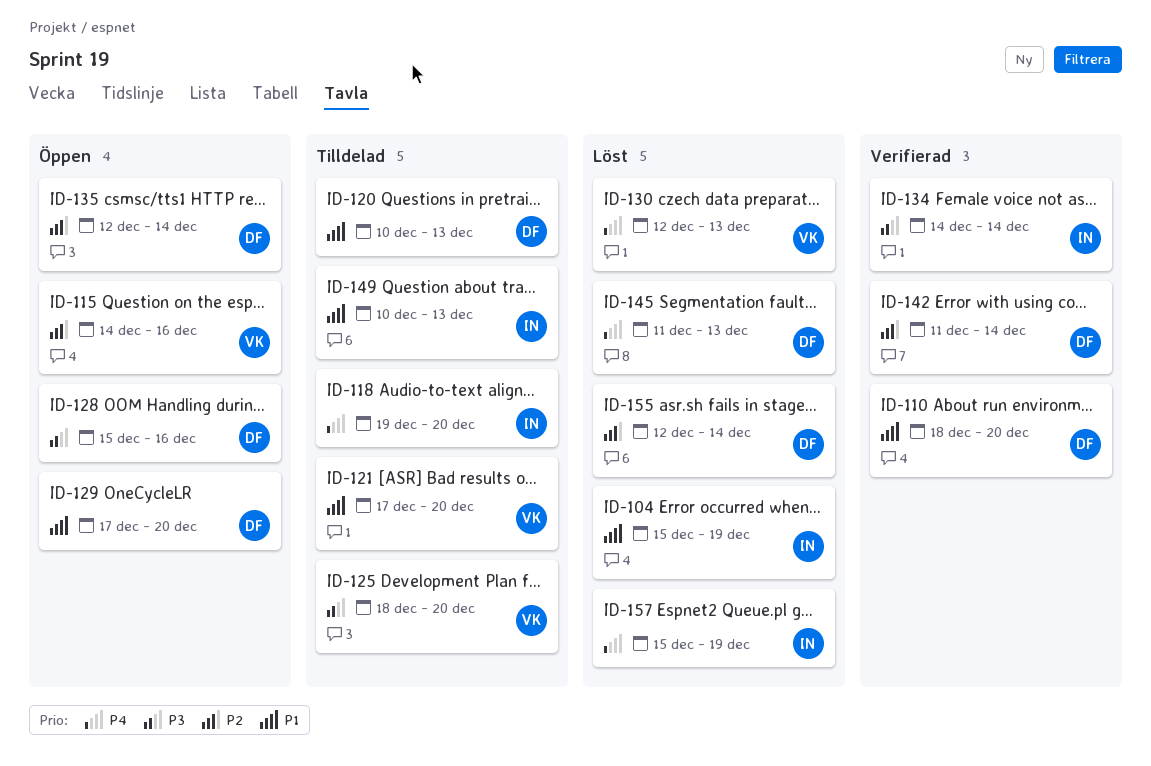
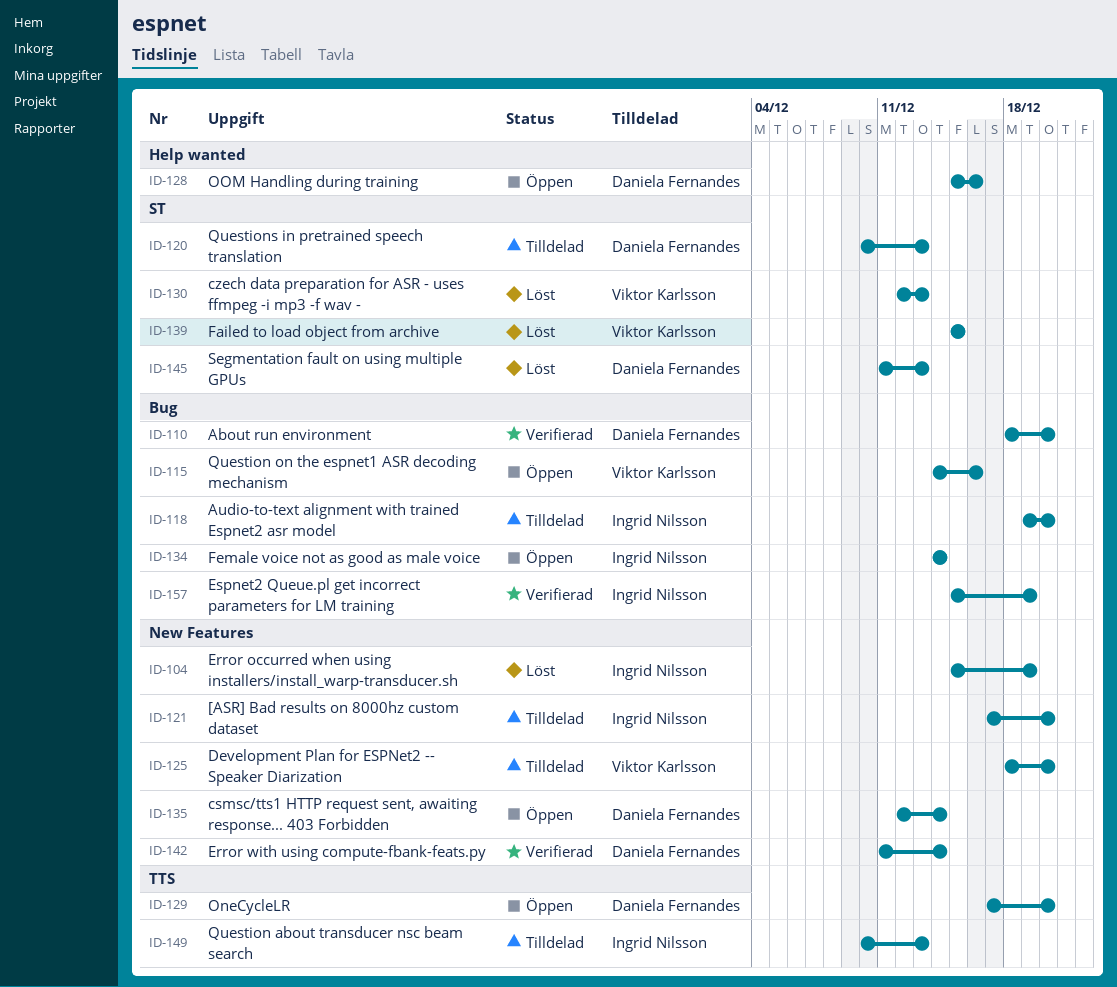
ID-121, owner: Viktor Karlsson -> Ingrid Nilsson
ID-134, status: Verifierad -> Öppen
ID-139: none -> present
ID-155: present -> none
ID-157, status: Löst -> Verifierad

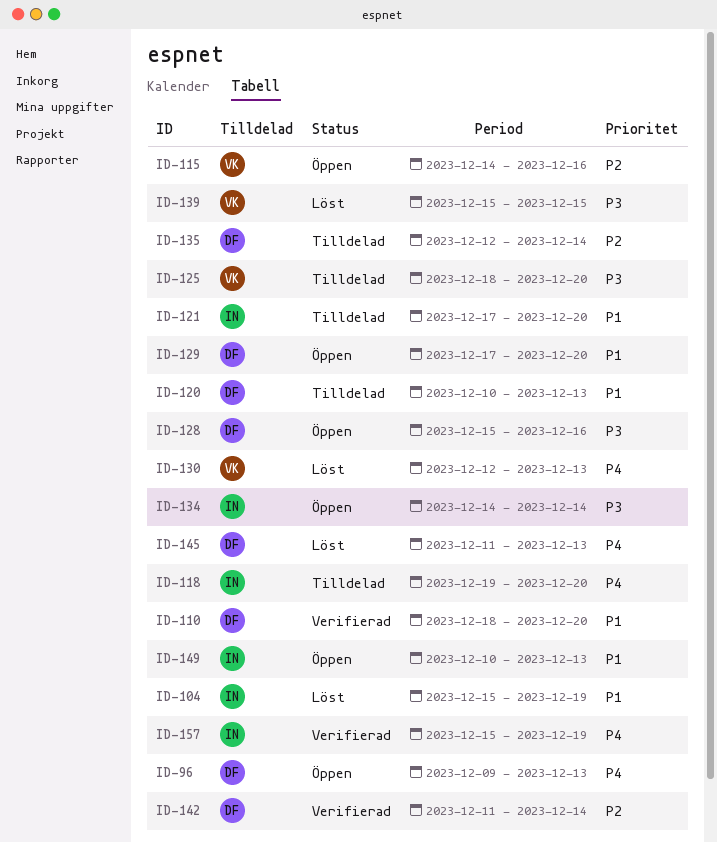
ID-96: none -> present
ID-135, status: Öppen -> Tilldelad
ID-149, status: Tilldelad -> Öppen

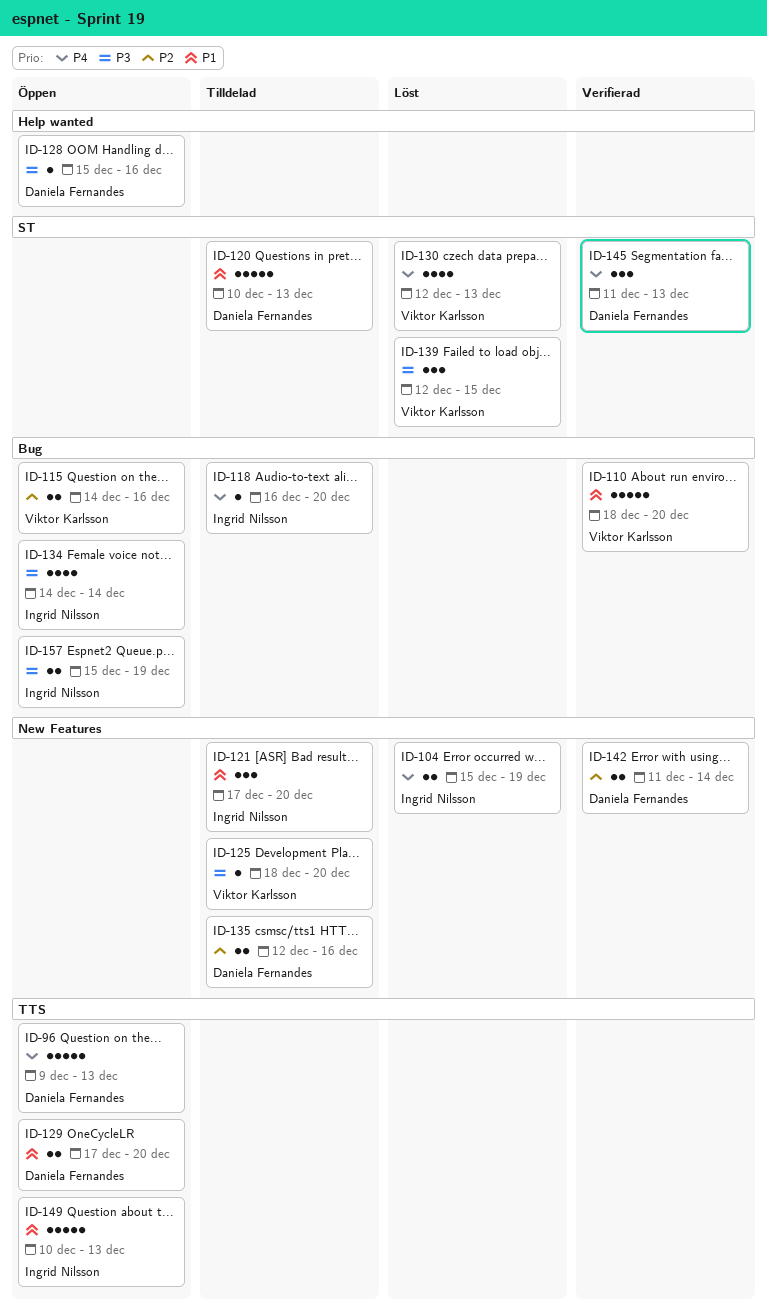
ID-104, priority: P1 -> P4
ID-110, owner: Daniela Fernandes -> Viktor Karlsson
ID-118, start: Dec 19 -> Dec 16
ID-135, due: Dec 14 -> Dec 16
ID-139, start: Dec 15 -> Dec 12
ID-145, status: Löst -> Verifierad
ID-157, status: Verifierad -> Öppen
ID-157, priority: P4 -> P3

